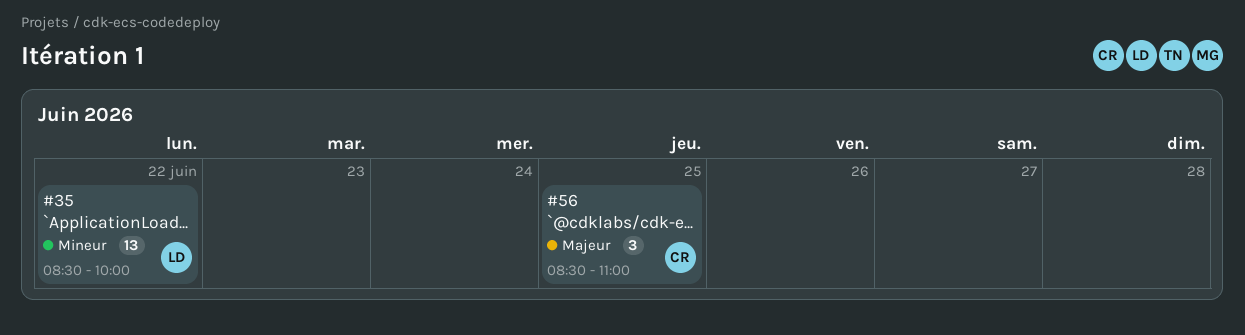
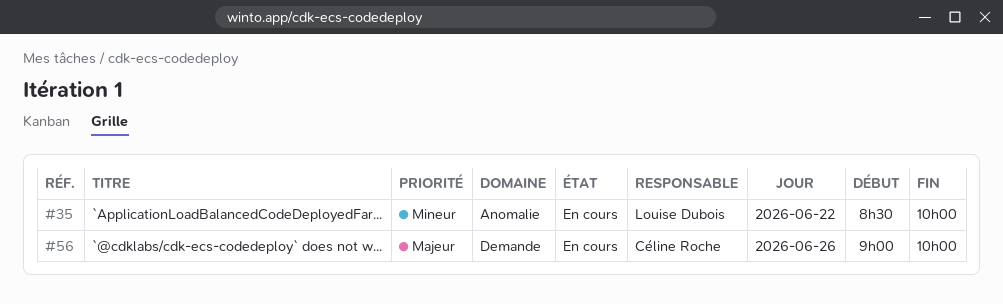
#56, day: Jun 25 -> Jun 26
#56, begins: 08:30 -> 09:00
#56, ends: 11:00 -> 10:00

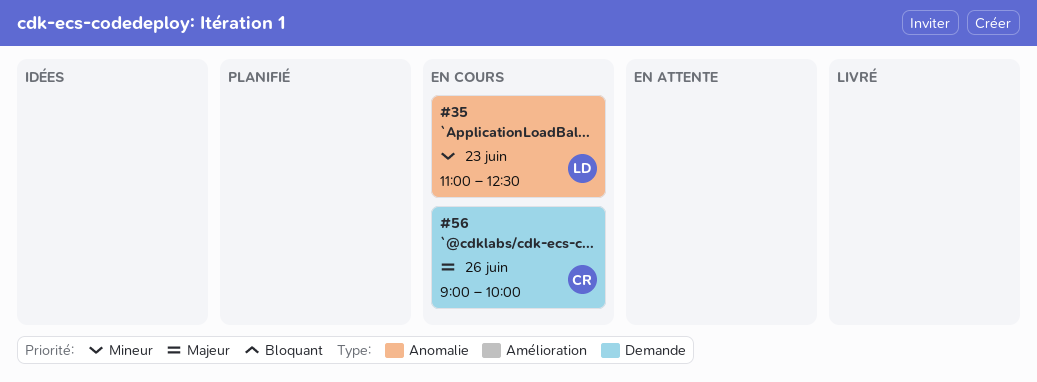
#35, day: Jun 22 -> Jun 23
#35, begins: 08:30 -> 11:00
#35, ends: 10:00 -> 12:30

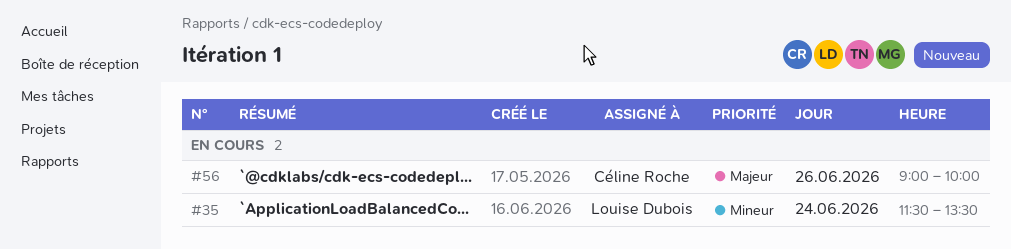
#35, day: Jun 23 -> Jun 24
#35, begins: 11:00 -> 11:30
#35, ends: 12:30 -> 13:30

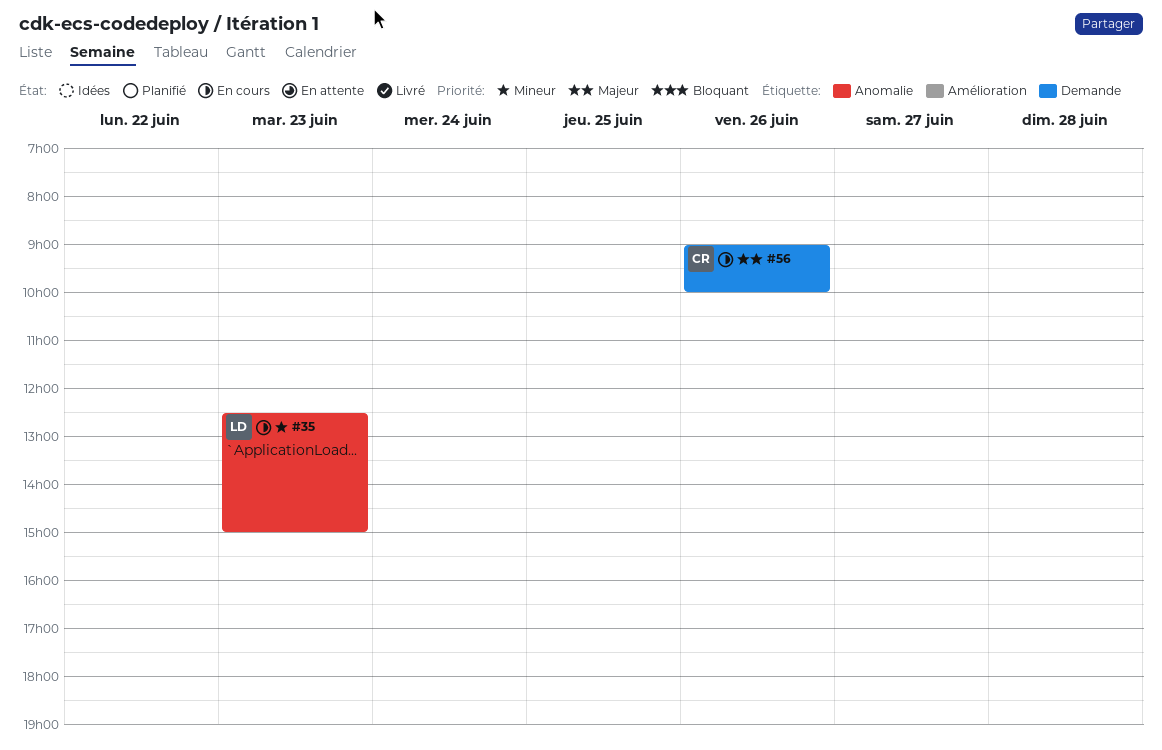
#35, day: Jun 24 -> Jun 23
#35, begins: 11:30 -> 12:30
#35, ends: 13:30 -> 15:00

